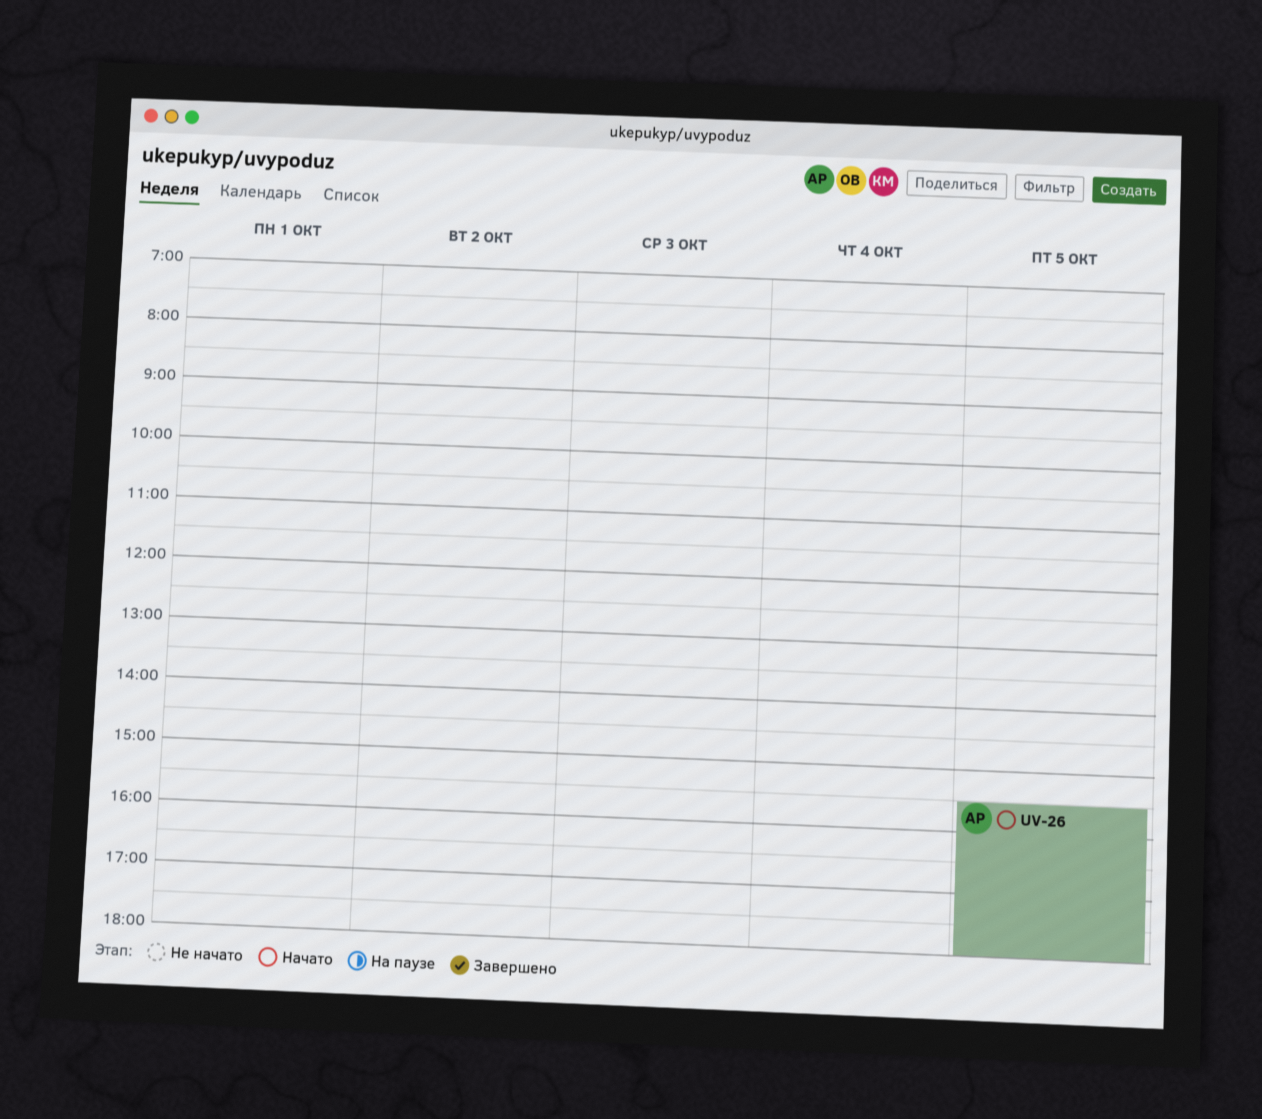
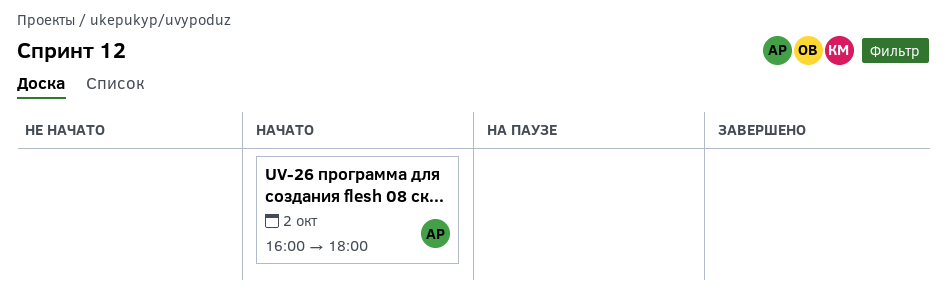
UV-26, day: Oct 5 -> Oct 2
UV-26, begins: 15:30 -> 16:00

